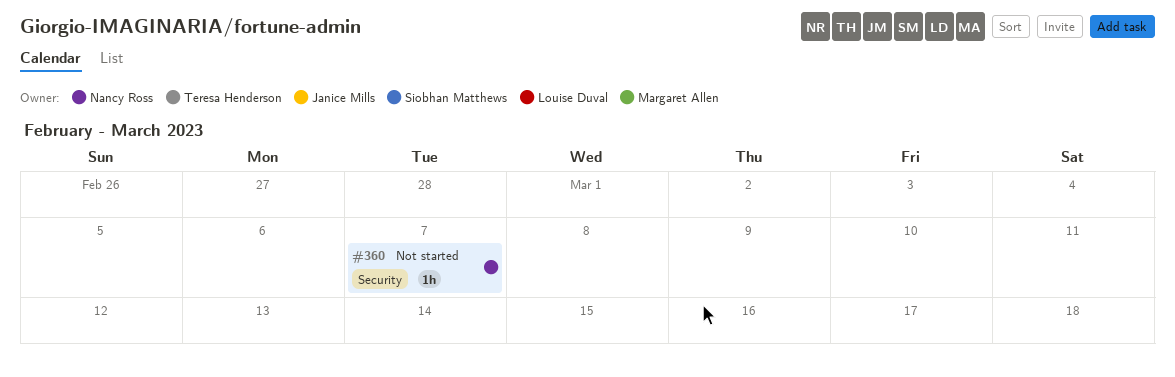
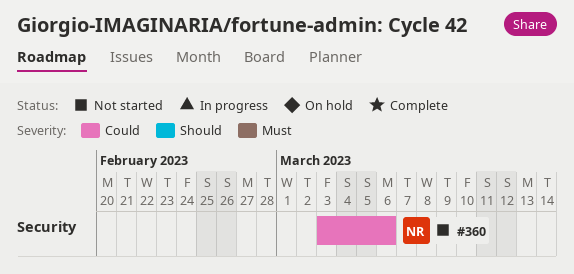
#360, due: Mar 7 -> Mar 6

